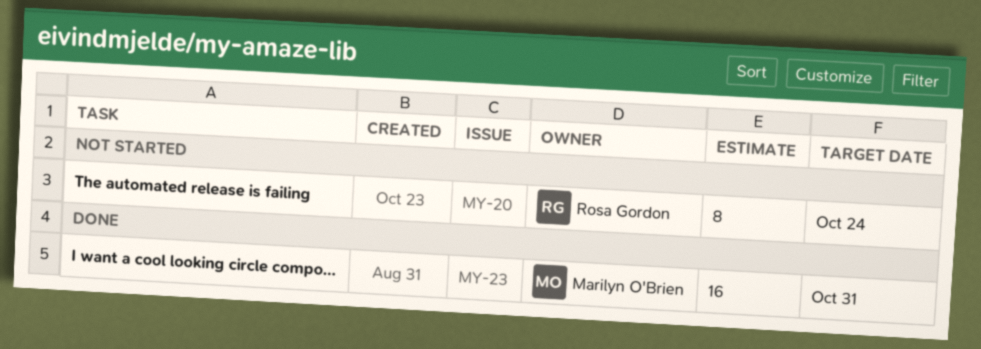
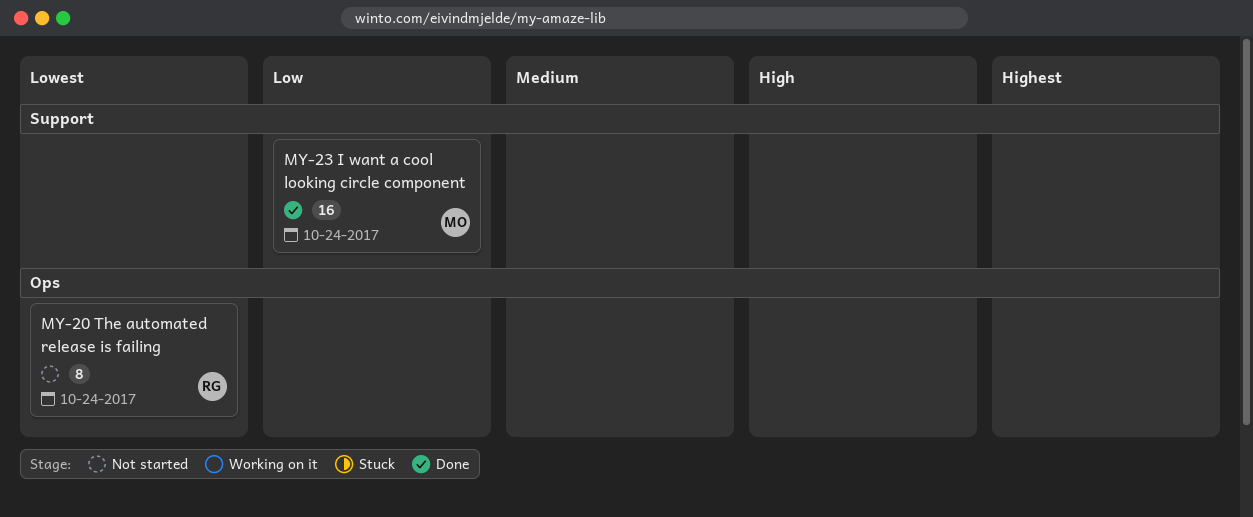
MY-23, due: Oct 31 -> Oct 24

